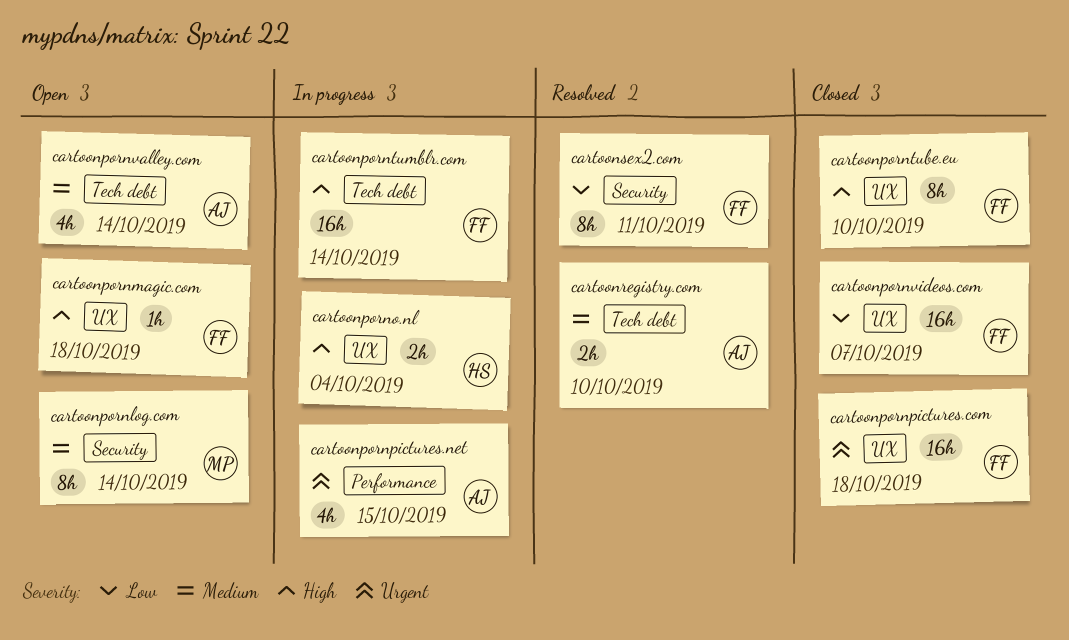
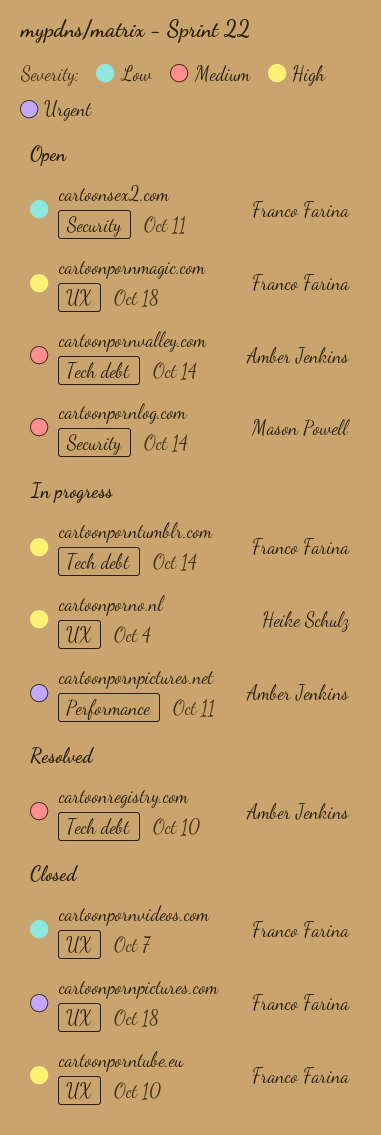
cartoonpornpictures.net, due: Oct 15 -> Oct 11
cartoonsex2.com, status: Resolved -> Open

